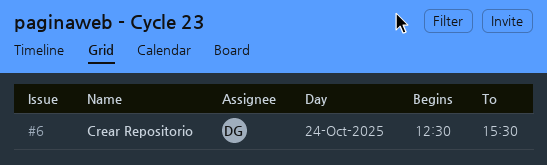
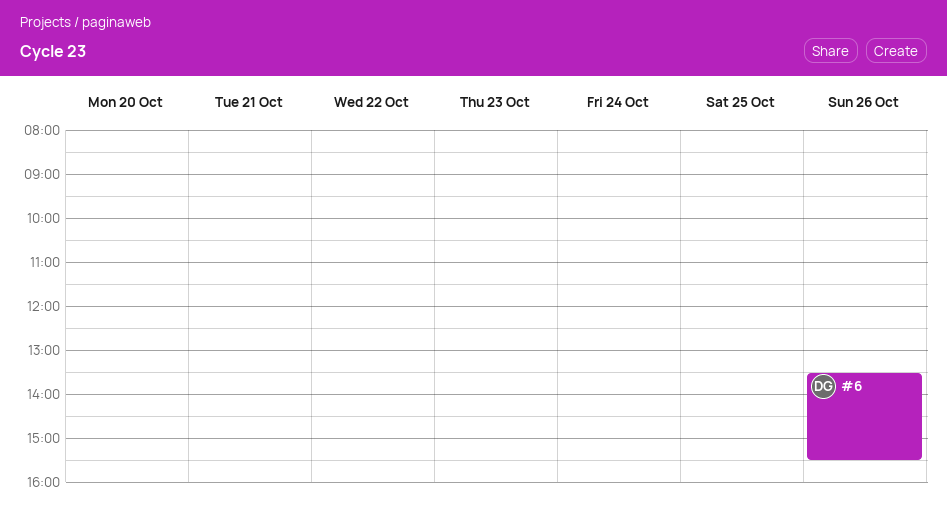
#6, day: Oct 24 -> Oct 26
#6, begins: 12:30 -> 13:30

